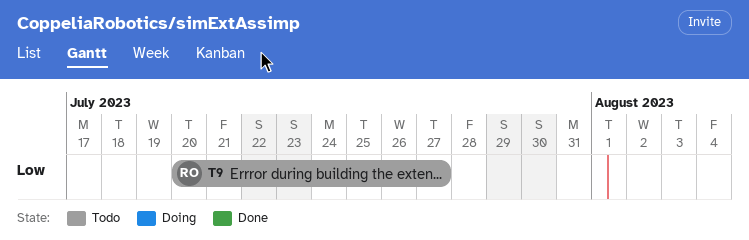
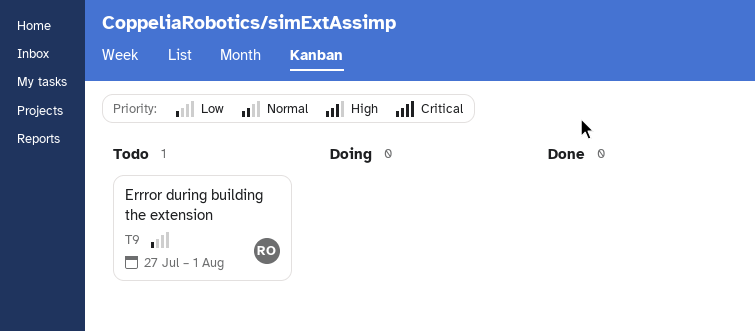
T9, start: Jul 20 -> Jul 27
T9, due: Jul 27 -> Aug 1

